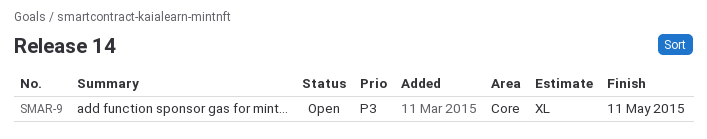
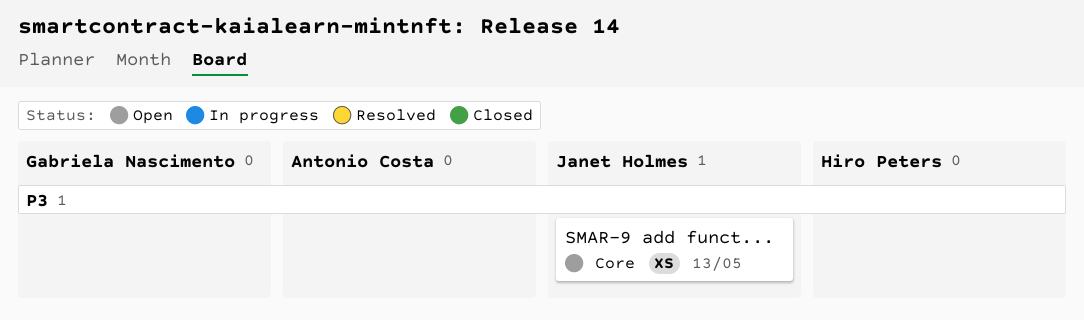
SMAR-9, estimate: XL -> XS
SMAR-9, due: May 11 -> May 13

